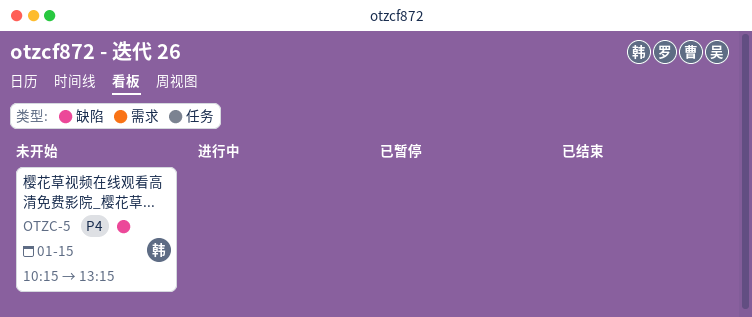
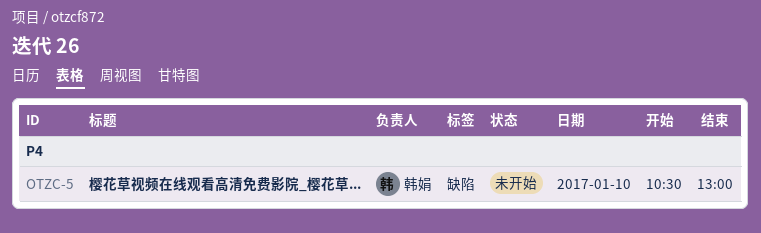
OTZC-5, day: Jan 15 -> Jan 10
OTZC-5, begins: 10:15 -> 10:30
OTZC-5, ends: 13:15 -> 13:00

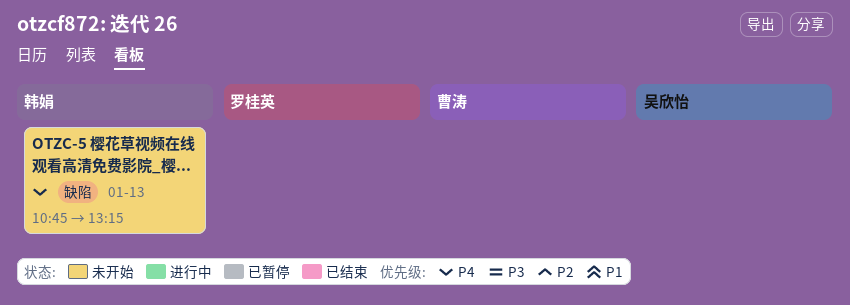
OTZC-5, day: Jan 10 -> Jan 13
OTZC-5, begins: 10:30 -> 10:45
OTZC-5, ends: 13:00 -> 13:15

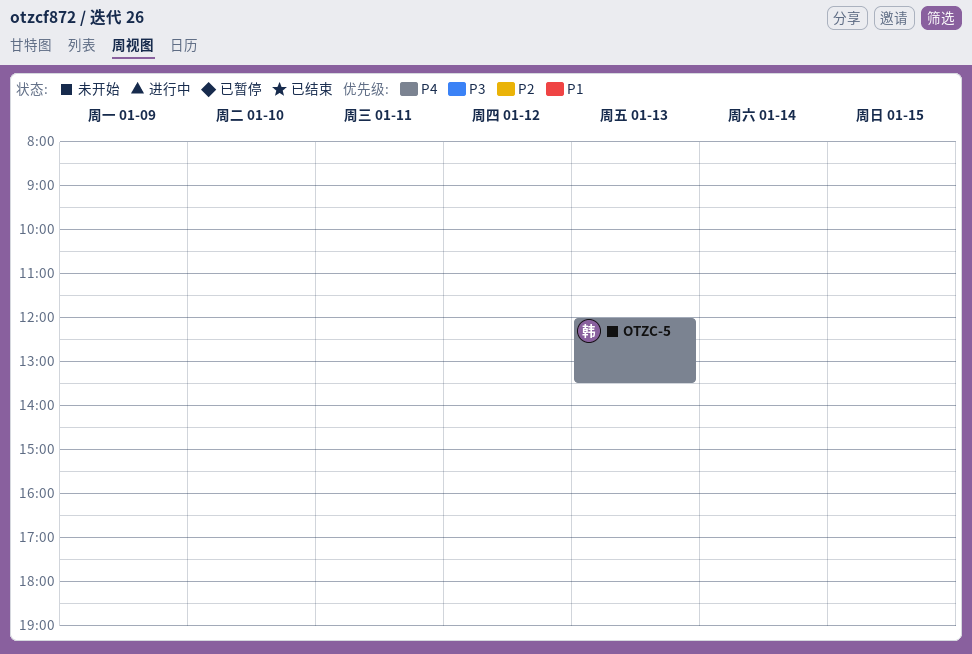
OTZC-5, begins: 10:45 -> 12:00
OTZC-5, ends: 13:15 -> 13:30

